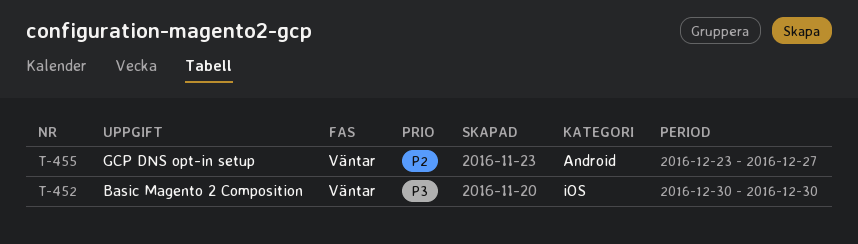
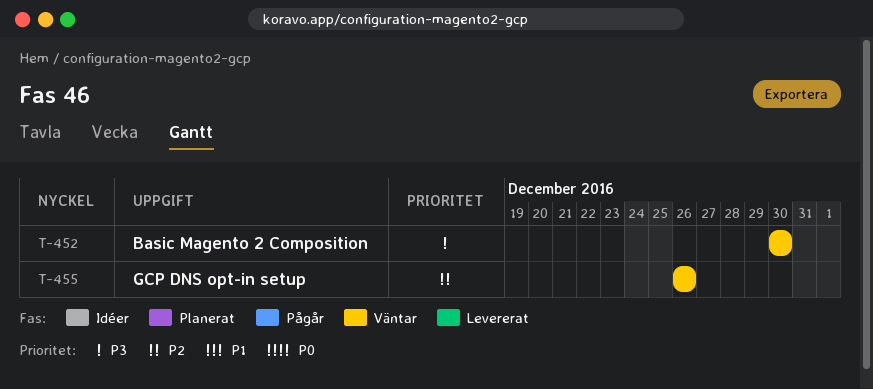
T-455, start: Dec 23 -> Dec 26
T-455, due: Dec 27 -> Dec 26

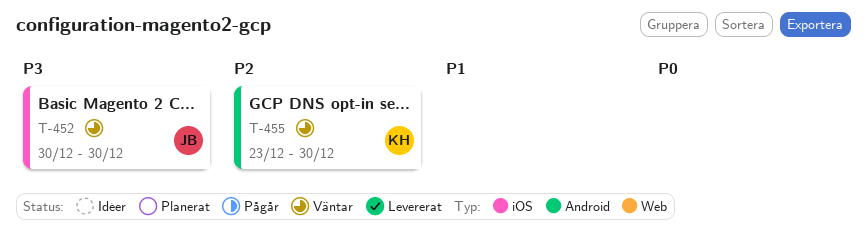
T-455, start: Dec 26 -> Dec 23
T-455, due: Dec 26 -> Dec 30

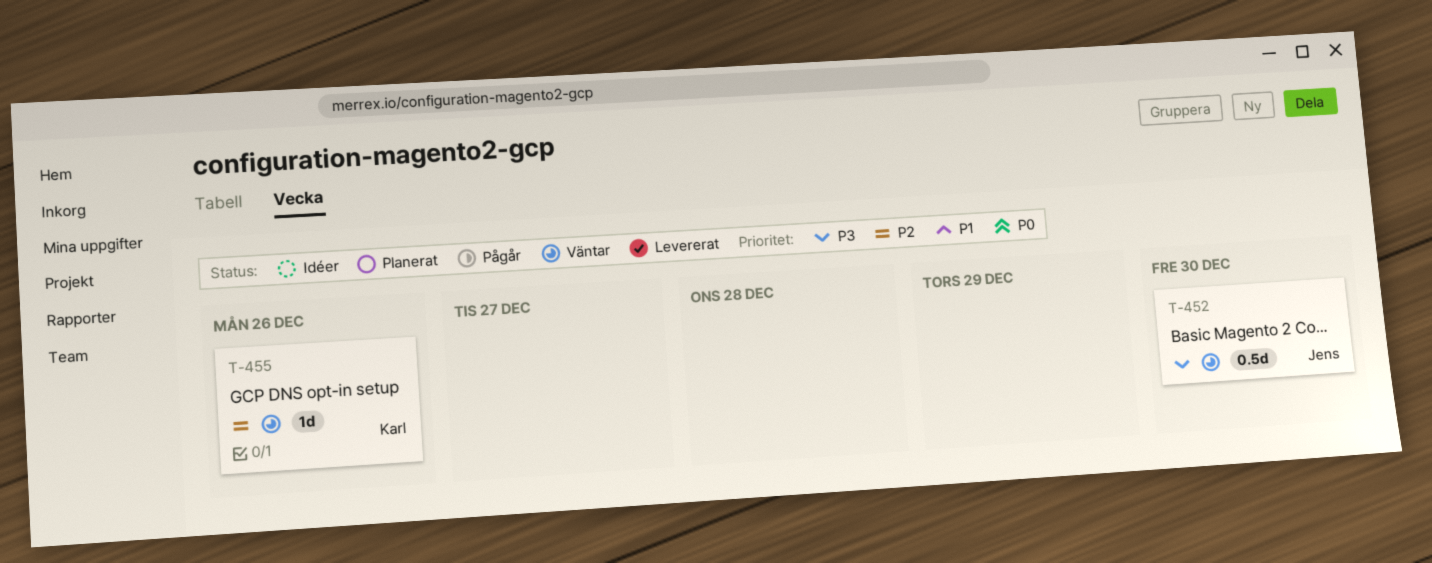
T-455, due: Dec 30 -> Dec 26

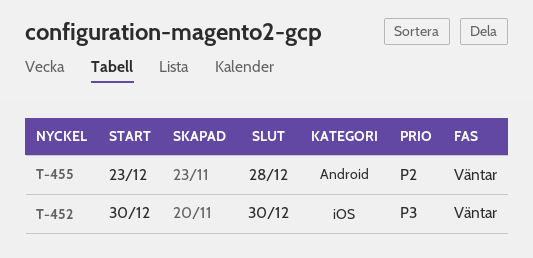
T-455, due: Dec 26 -> Dec 28

